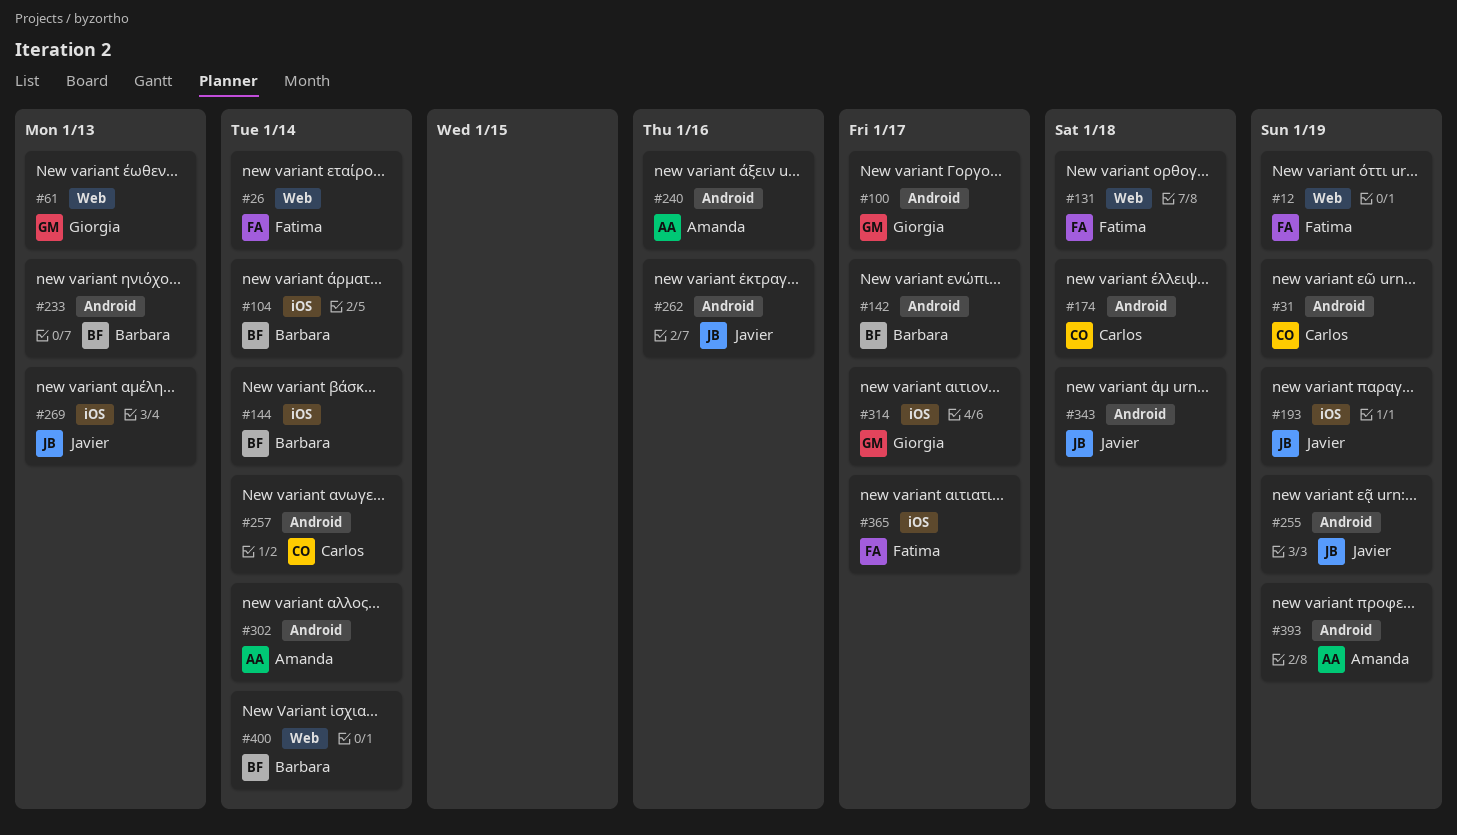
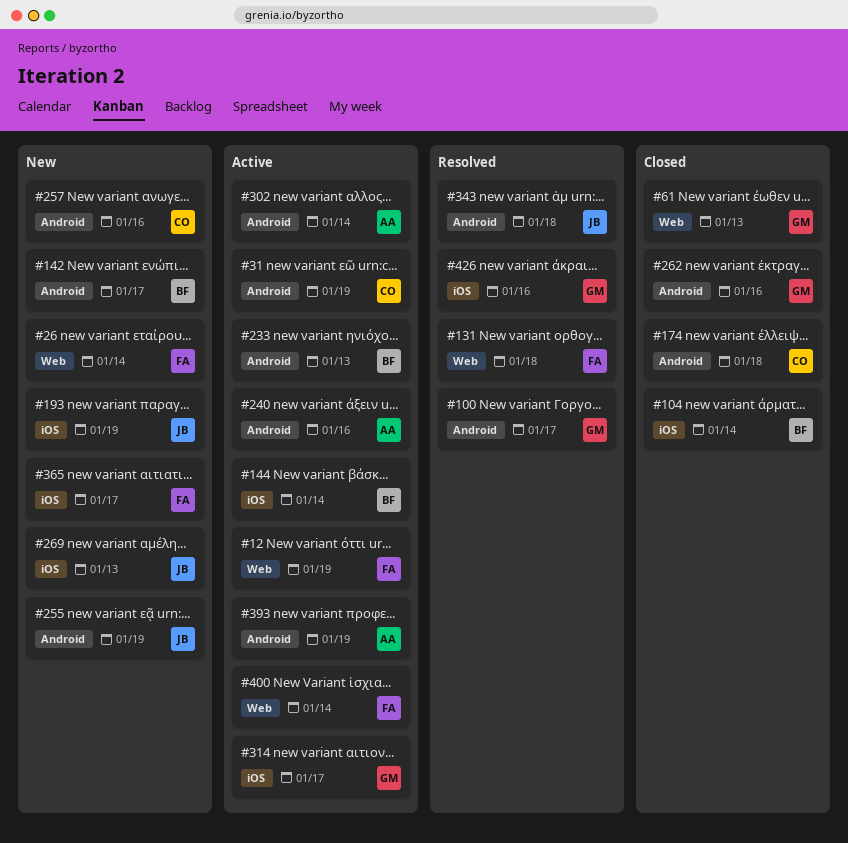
#257, due: Jan 14 -> Jan 16
#262, owner: Javier -> Giorgia
#400, owner: Barbara -> Fatima
#426: none -> present

